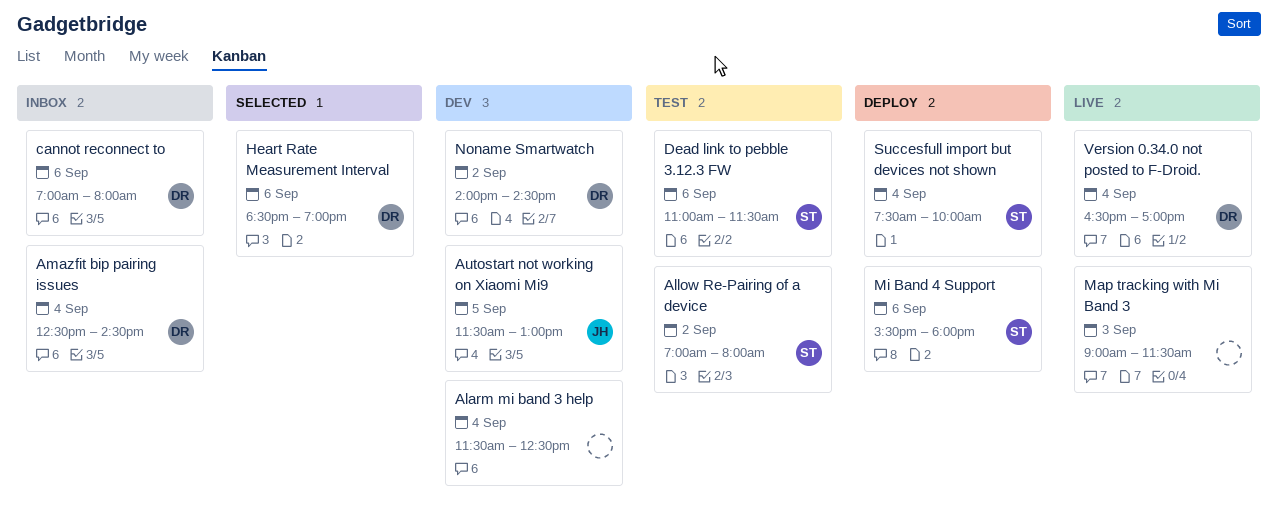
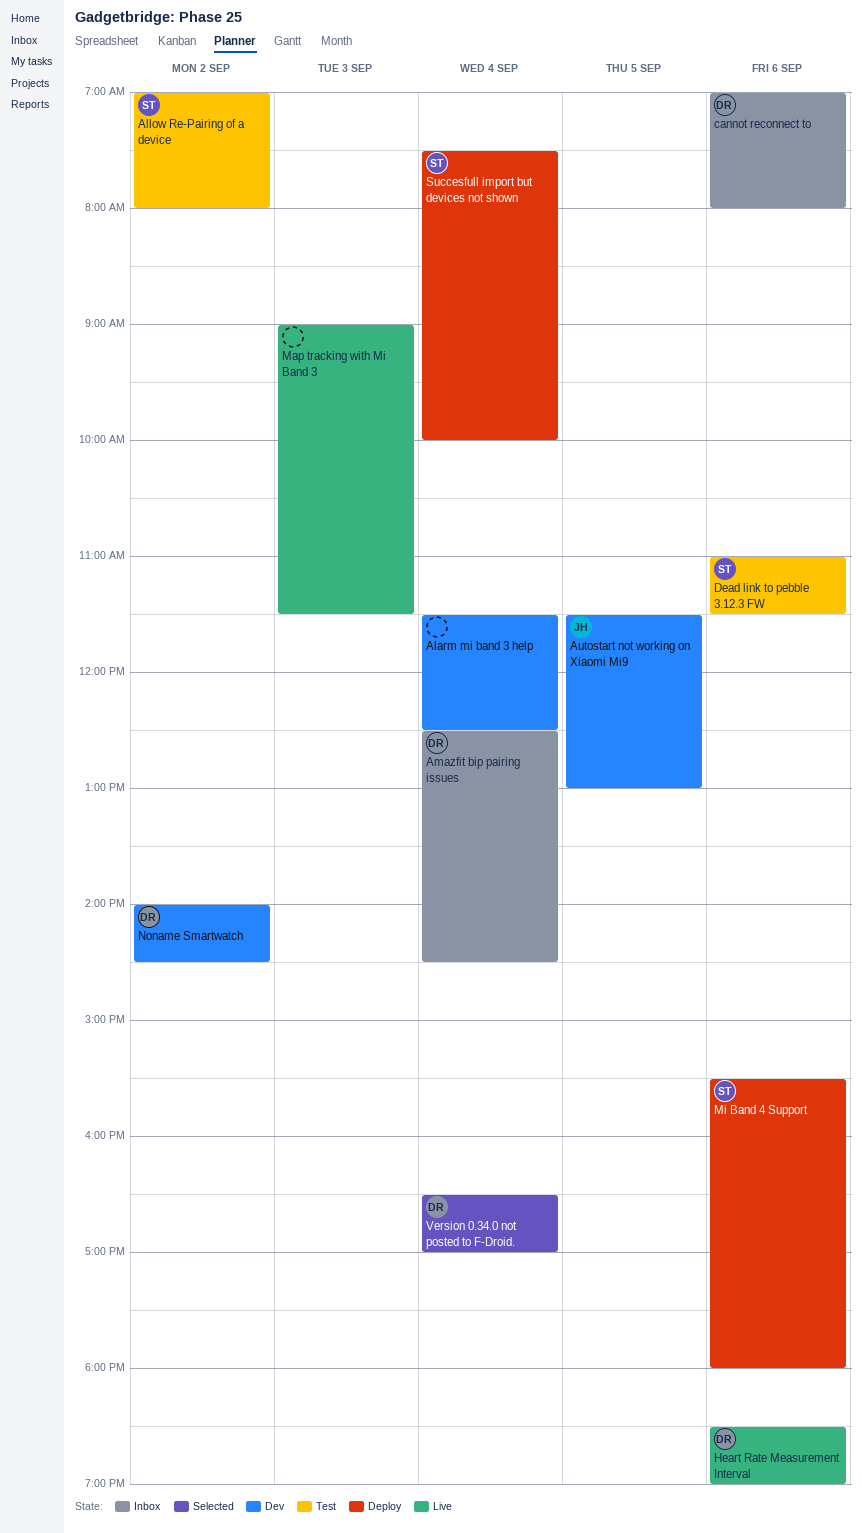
Heart Rate Measurement Interval, status: Selected -> Live
Version 0.34.0 not posted to F-Droid., status: Live -> Selected

